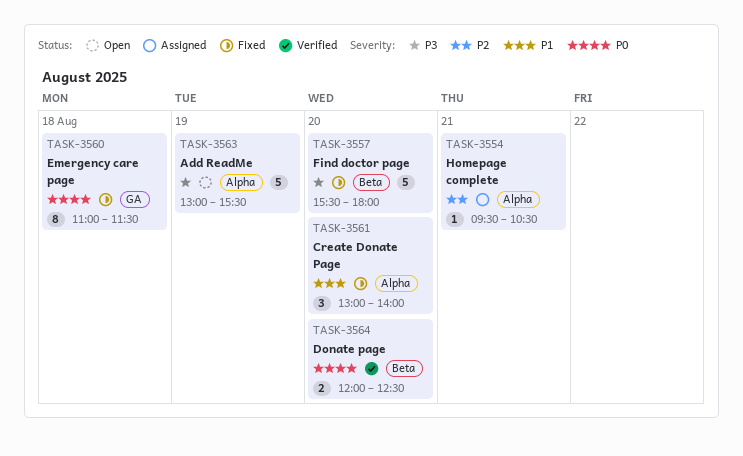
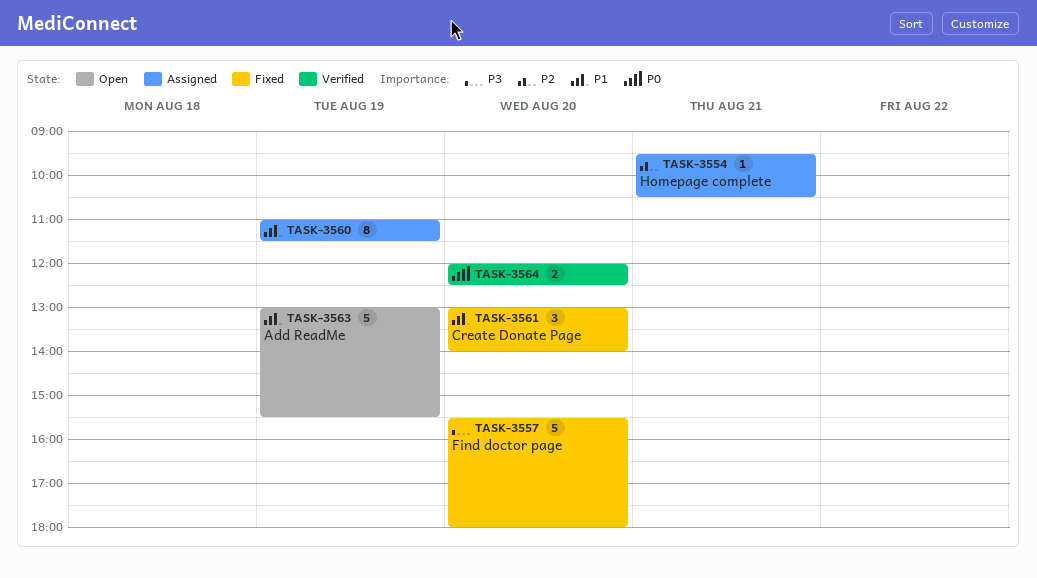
TASK-3560, status: Fixed -> Assigned
TASK-3560, priority: P0 -> P1
TASK-3560, day: Aug 18 -> Aug 19
TASK-3563, priority: P3 -> P1

